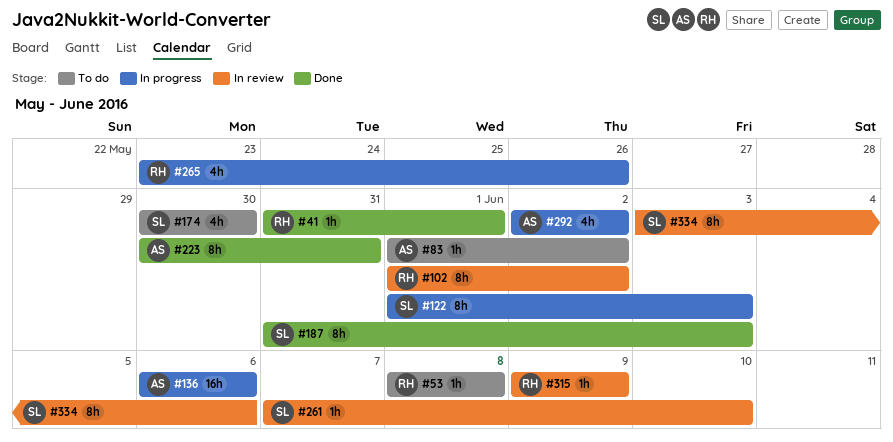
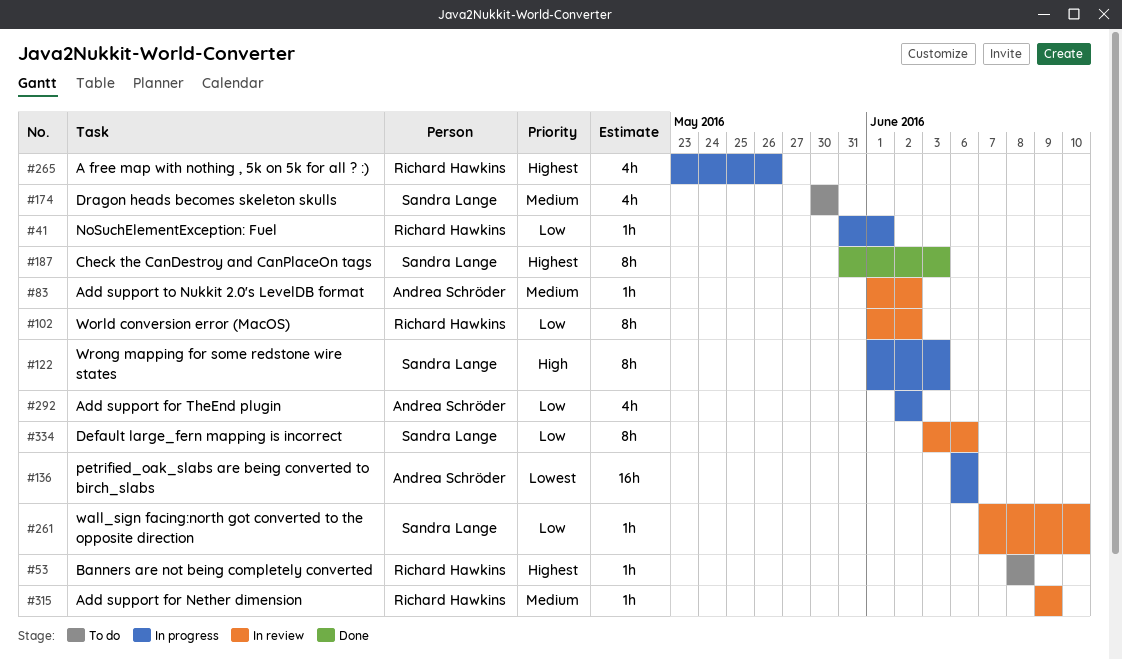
#41, status: Done -> In progress
#83, status: To do -> In review
#223: present -> none

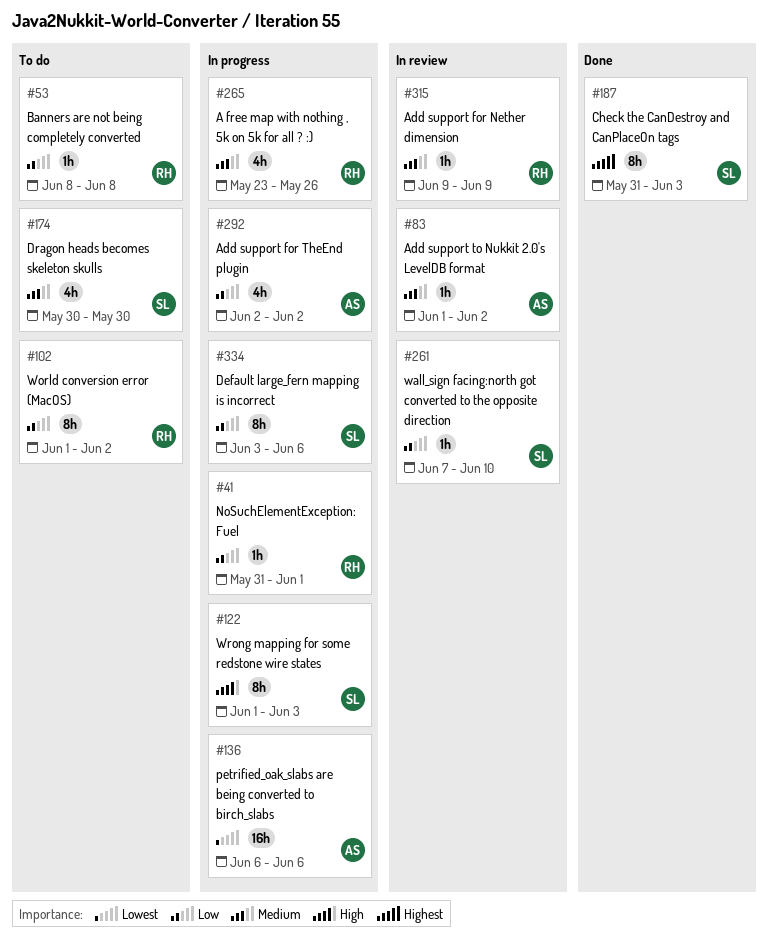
#53, priority: Highest -> Low
#102, status: In review -> To do
#265, priority: Highest -> Medium
#334, status: In review -> In progress

